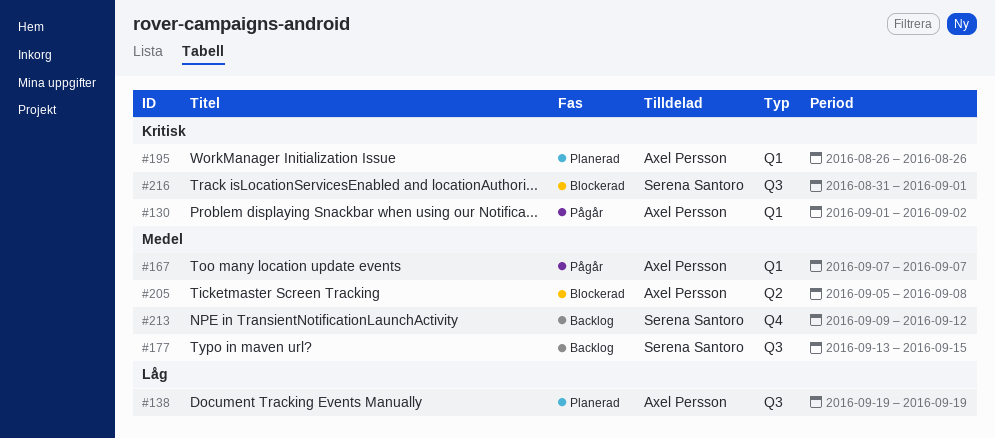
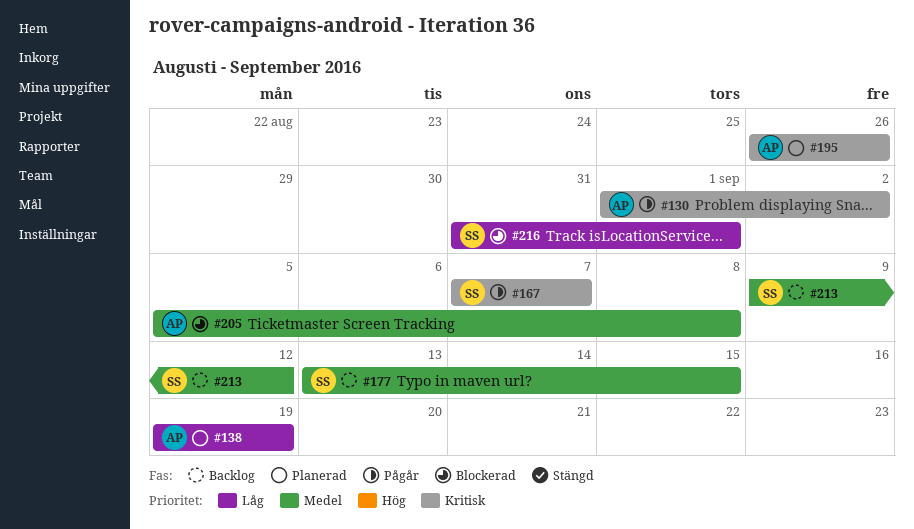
#167, owner: Axel Persson -> Serena Santoro
#167, priority: Medel -> Kritisk
#216, priority: Kritisk -> Låg

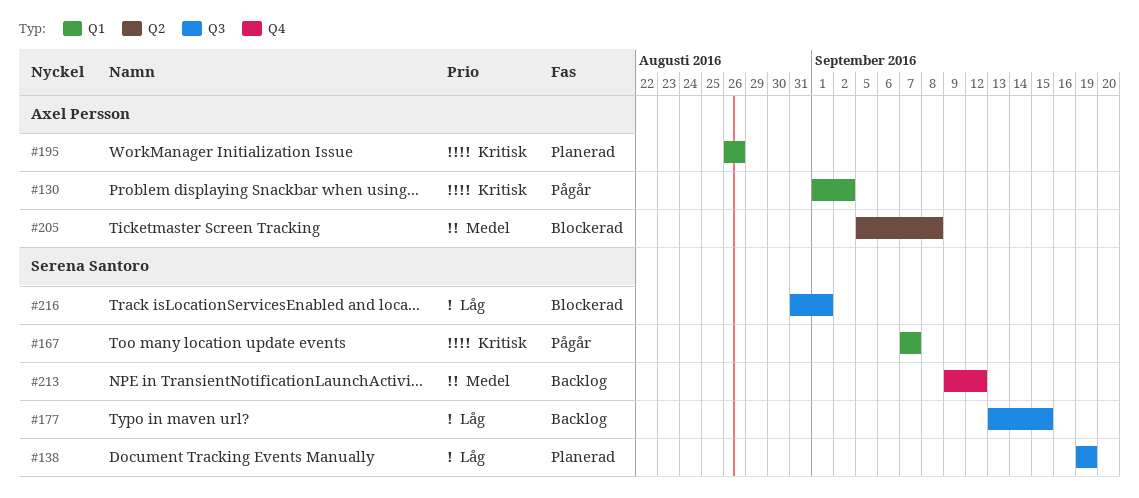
#138, owner: Axel Persson -> Serena Santoro
#177, priority: Medel -> Låg

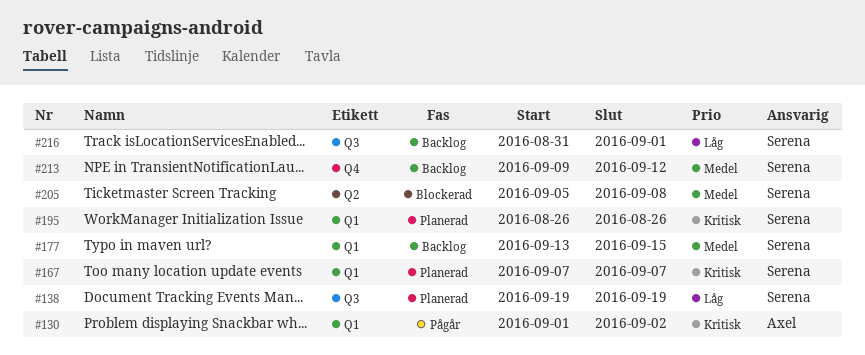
#167, status: Pågår -> Planerad
#177, priority: Låg -> Medel
#177, label: Q3 -> Q1
#195, owner: Axel Persson -> Serena Santoro
#205, owner: Axel Persson -> Serena Santoro
#216, status: Blockerad -> Backlog

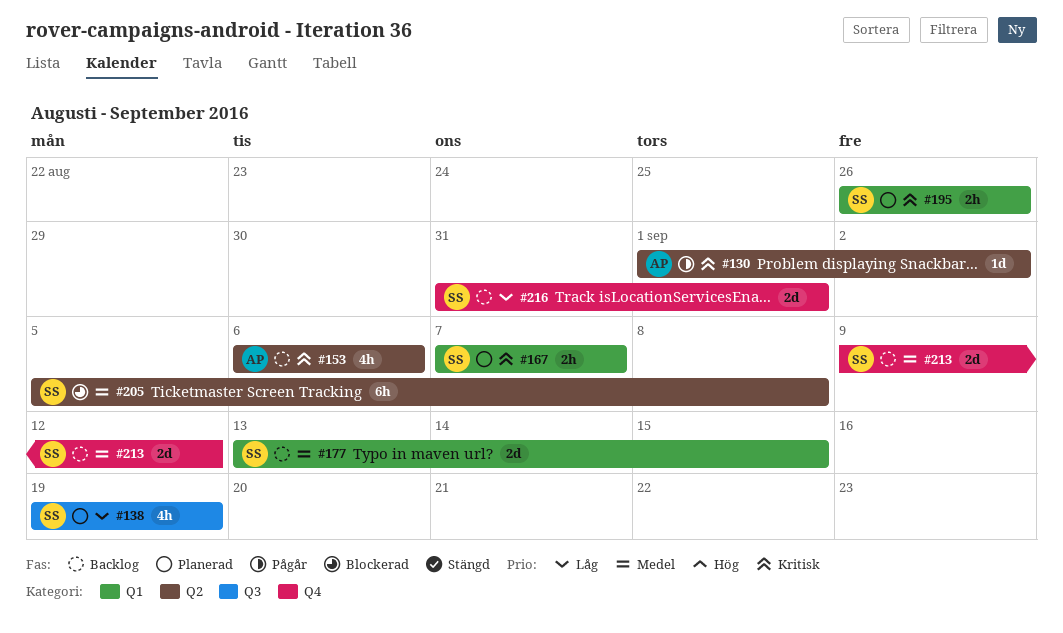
#130, label: Q1 -> Q2
#153: none -> present
#216, label: Q3 -> Q4

